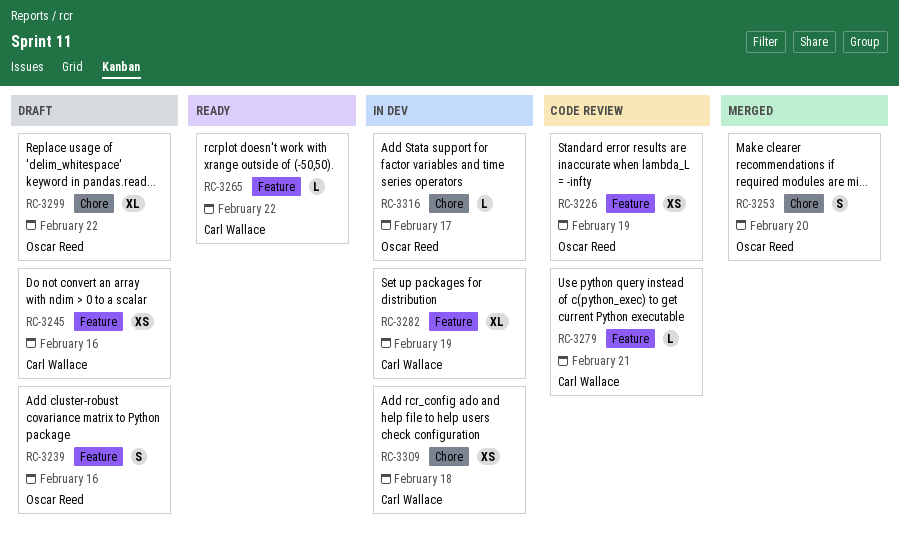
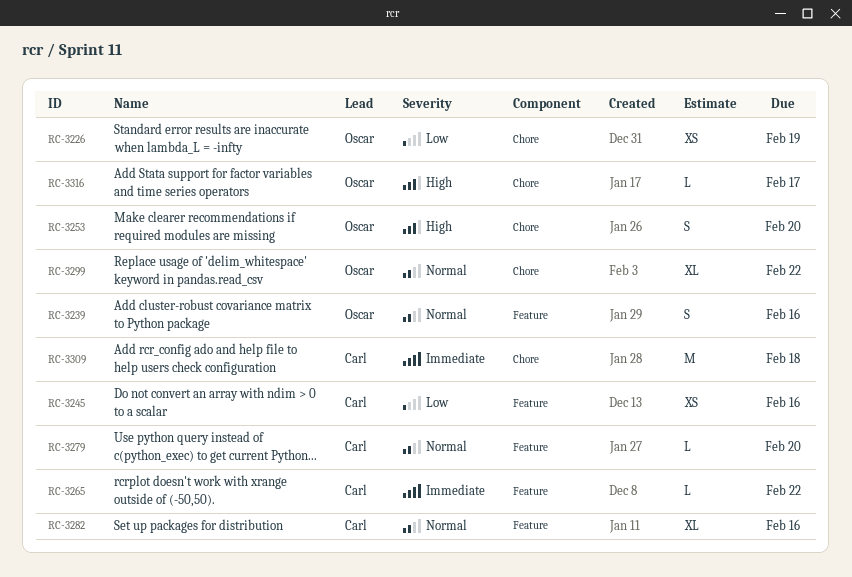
RC-3226, label: Feature -> Chore
RC-3279, due: Feb 21 -> Feb 20
RC-3282, due: Feb 19 -> Feb 16
RC-3309, estimate: XS -> M

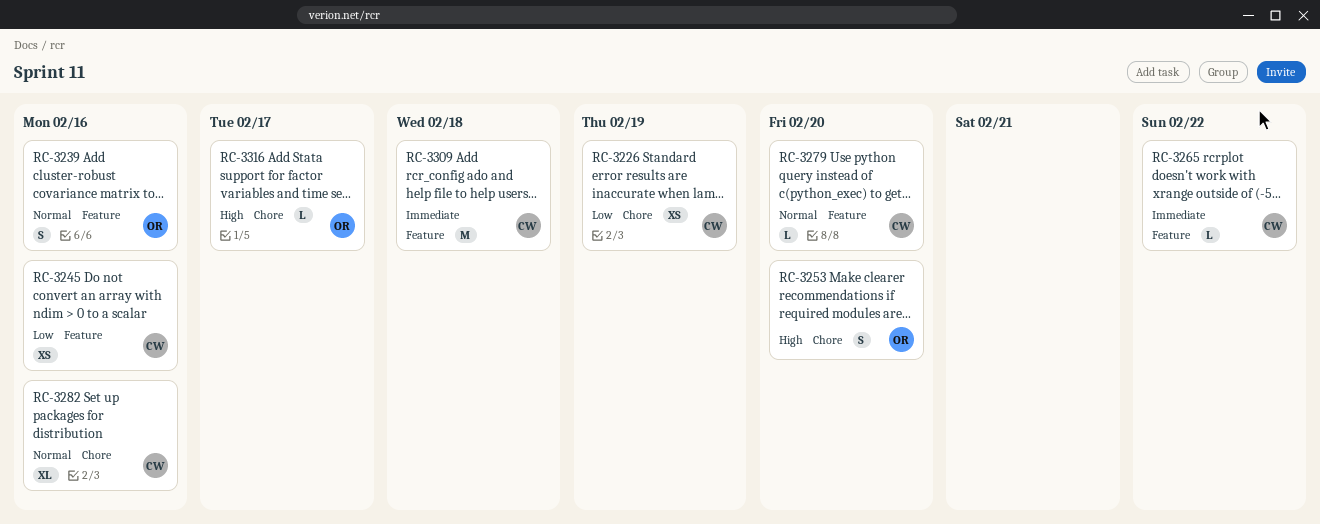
RC-3226, owner: Oscar -> Carl
RC-3282, label: Feature -> Chore
RC-3299: present -> none
RC-3309, label: Chore -> Feature

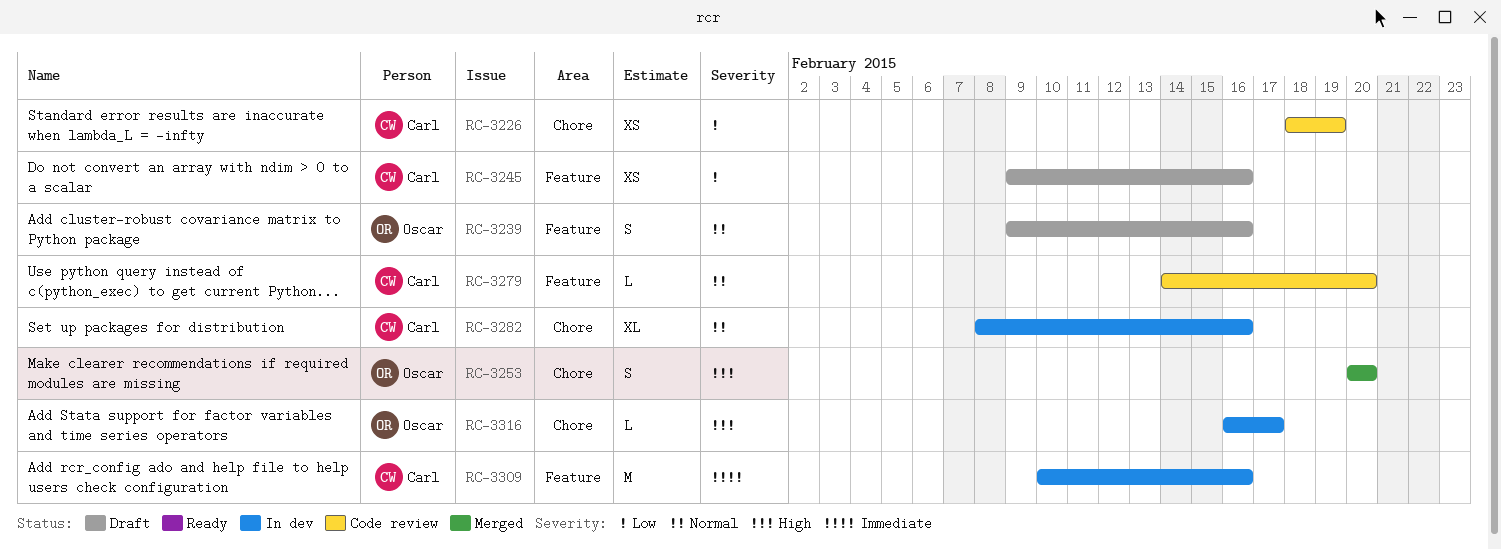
RC-3265: present -> none
RC-3309, due: Feb 18 -> Feb 16

